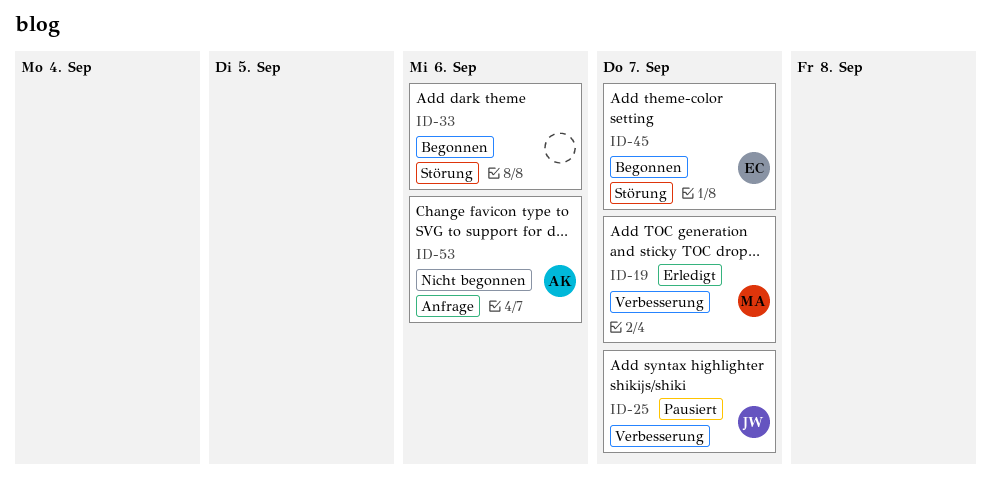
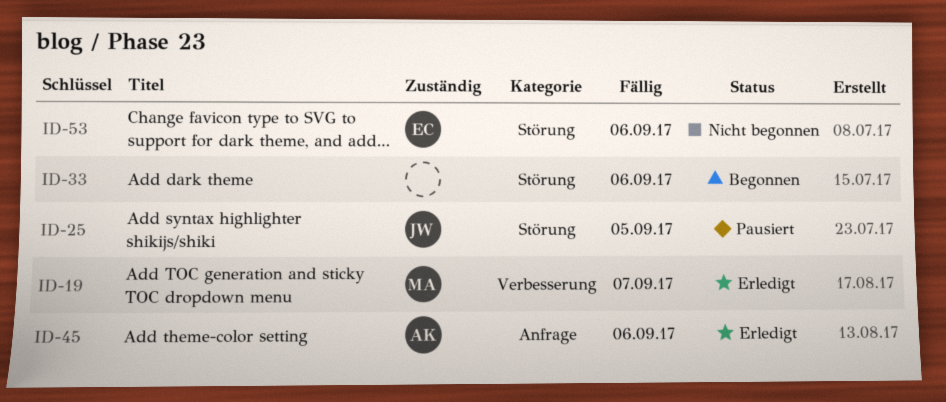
ID-25, label: Verbesserung -> Störung
ID-25, due: Sep 7 -> Sep 5
ID-45, status: Begonnen -> Erledigt
ID-45, owner: EC -> AK
ID-45, label: Störung -> Anfrage
ID-45, due: Sep 7 -> Sep 6
ID-53, owner: AK -> EC
ID-53, label: Anfrage -> Störung

